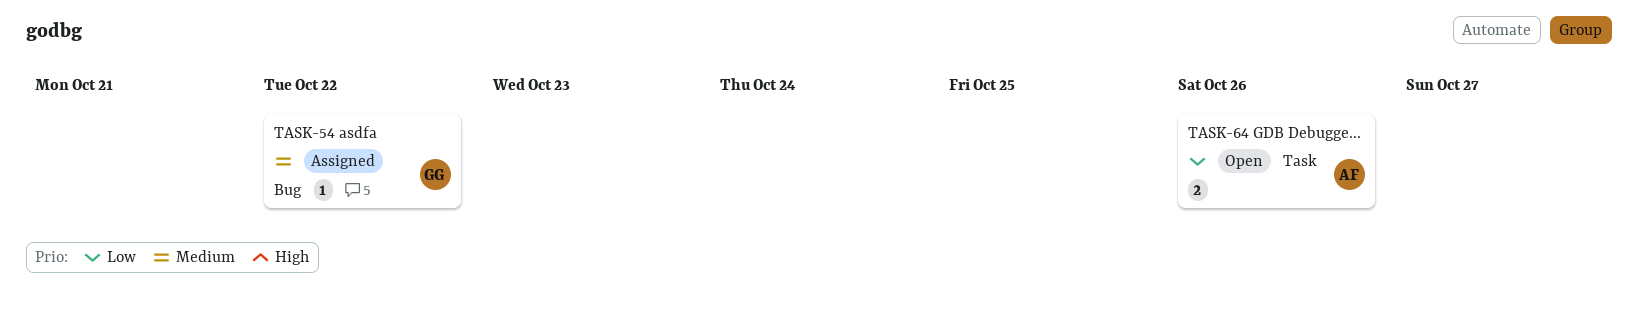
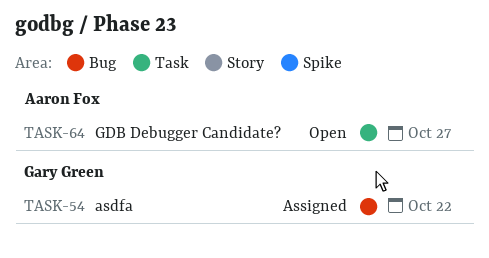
TASK-64, due: Oct 26 -> Oct 27

